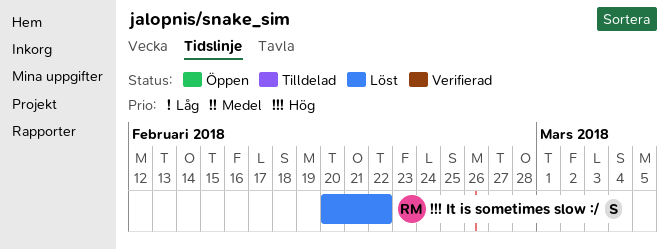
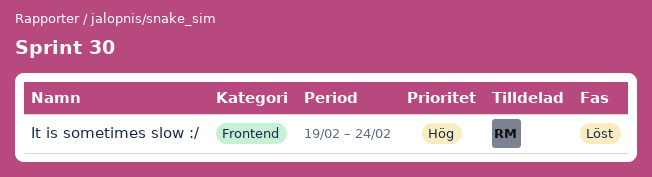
It is sometimes slow :/, start: Feb 20 -> Feb 19
It is sometimes slow :/, due: Feb 22 -> Feb 24

